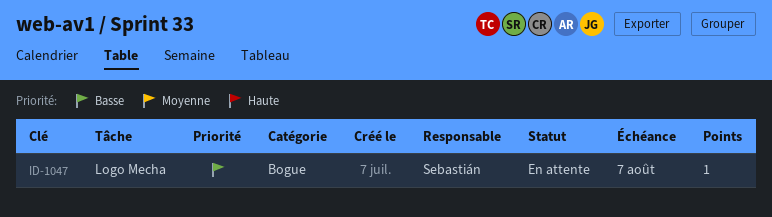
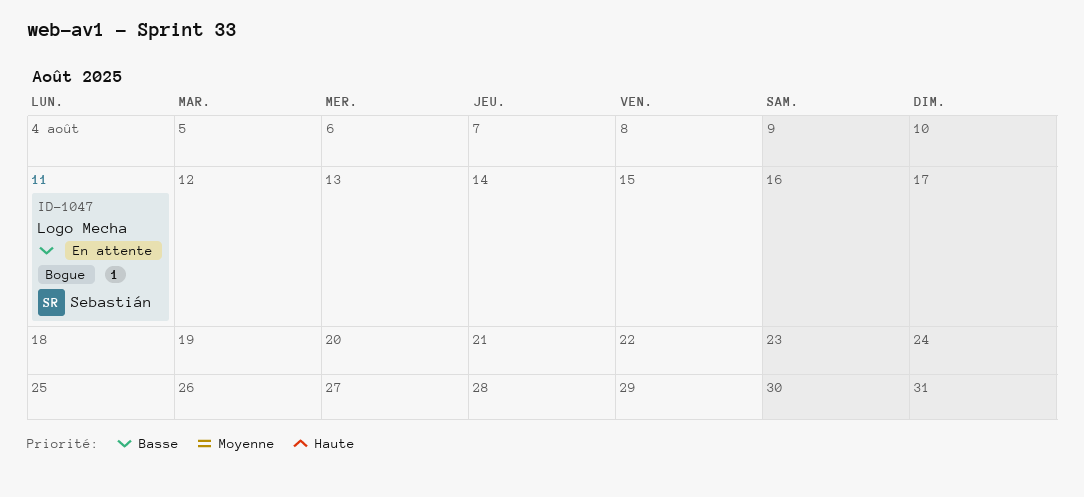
ID-1047, due: Aug 7 -> Aug 11

